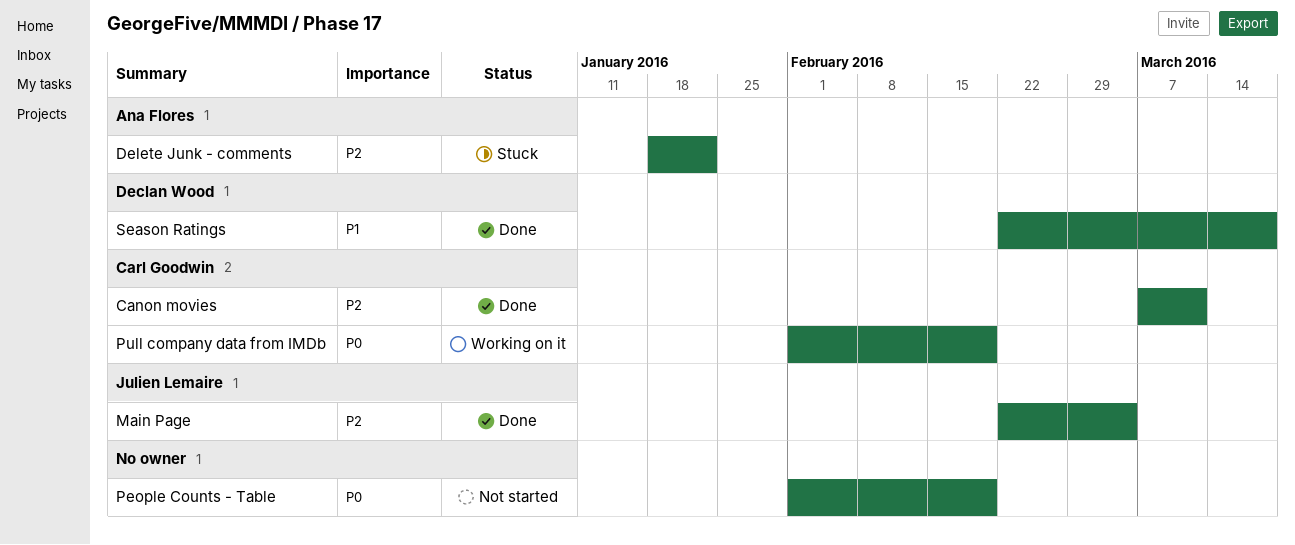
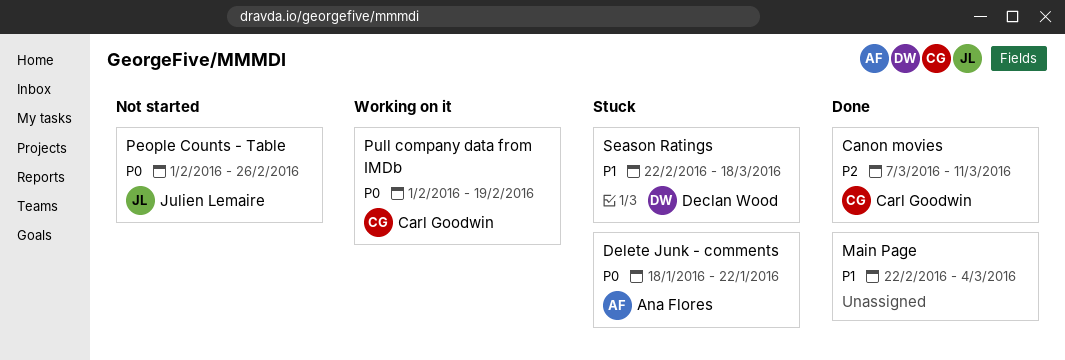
Delete Junk - comments, priority: P2 -> P0
Main Page, owner: Julien Lemaire -> none
Main Page, priority: P2 -> P1
People Counts - Table, owner: none -> Julien Lemaire
People Counts - Table, due: Feb 19 -> Feb 26
Season Ratings, status: Done -> Stuck

